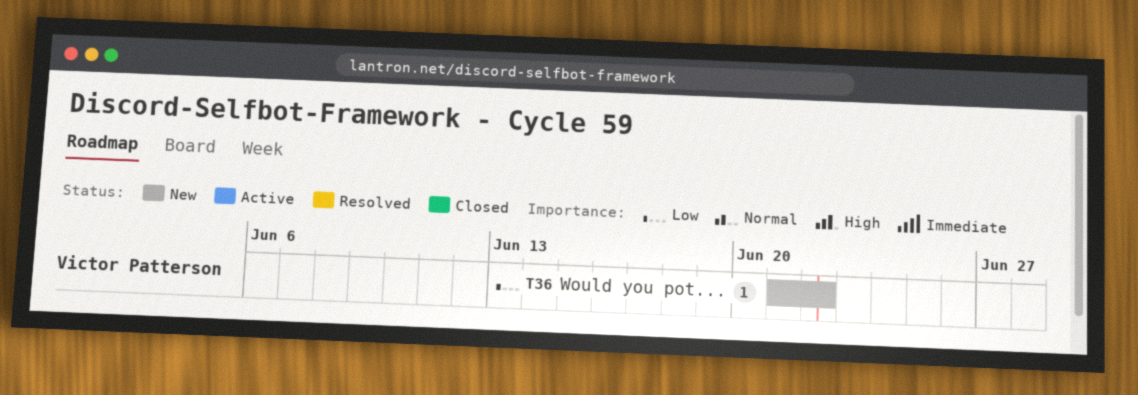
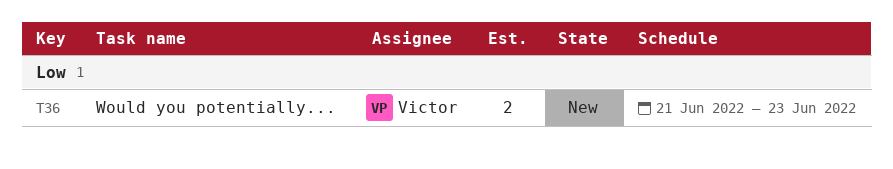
T36, estimate: 1 -> 2
T36, due: Jun 22 -> Jun 23

